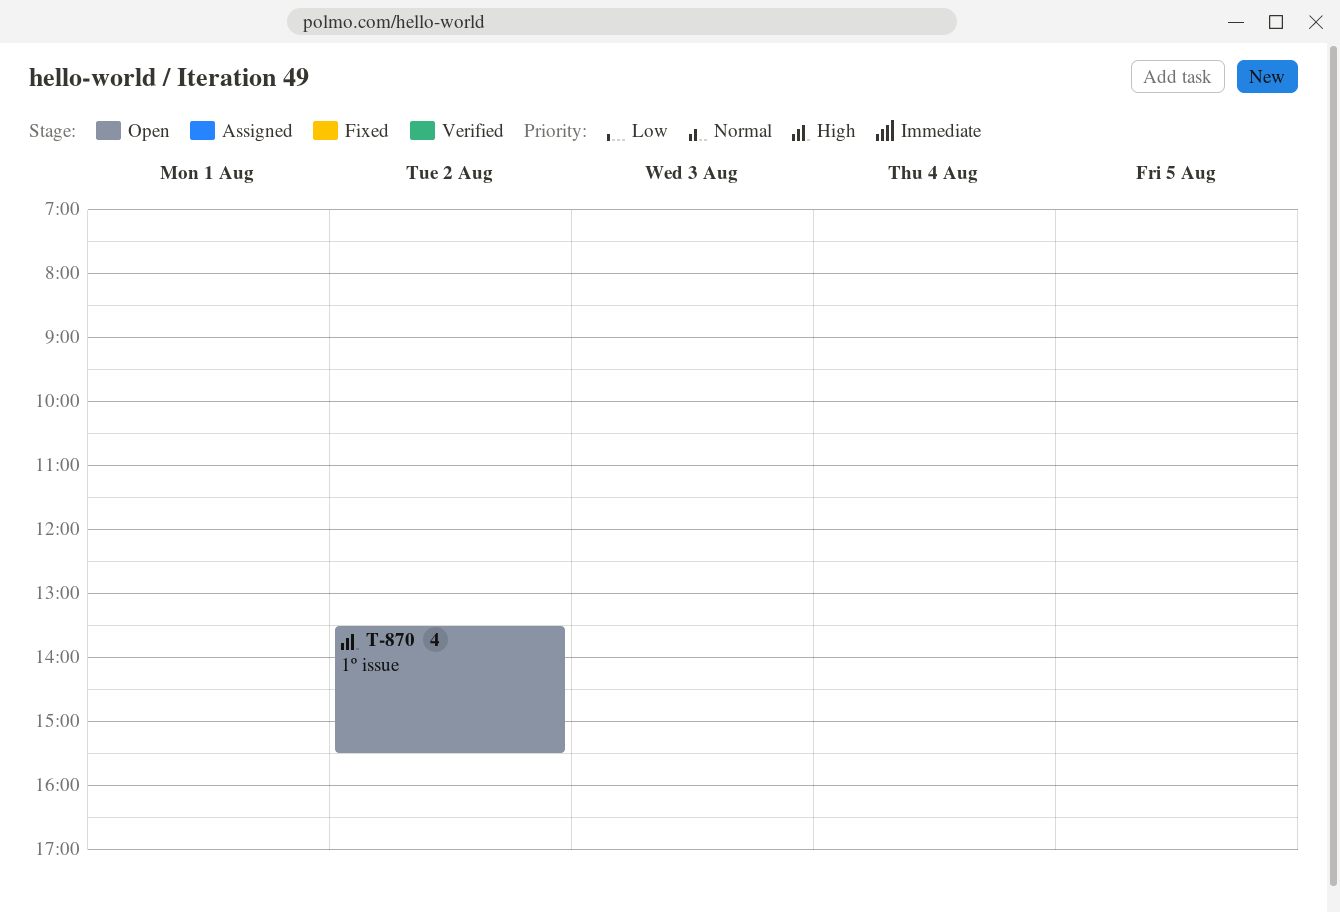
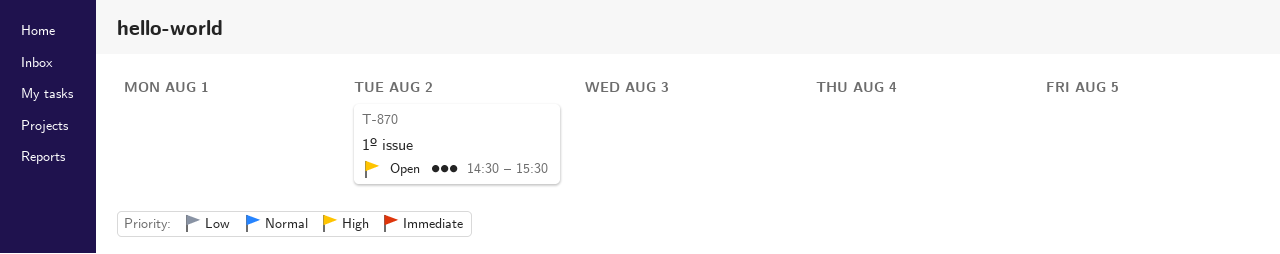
T-870, estimate: 4 -> 3
T-870, begins: 13:30 -> 14:30

